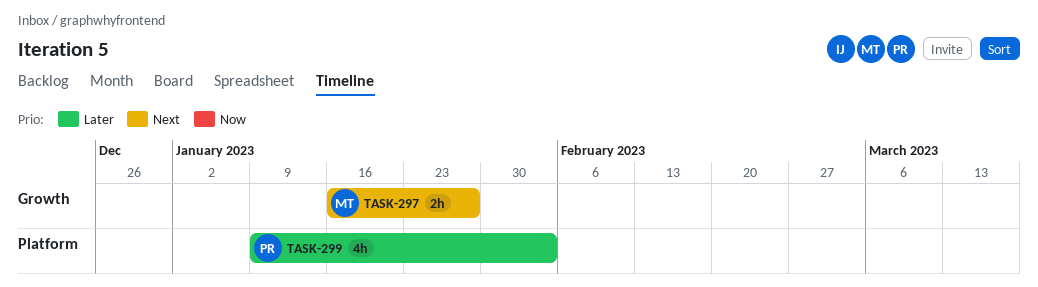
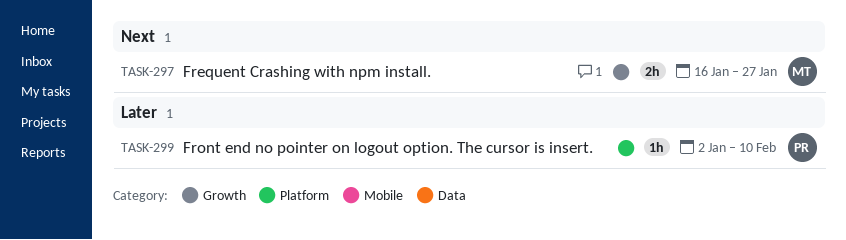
TASK-299, estimate: 4h -> 1h
TASK-299, start: Jan 9 -> Jan 2
TASK-299, due: Feb 3 -> Feb 10

